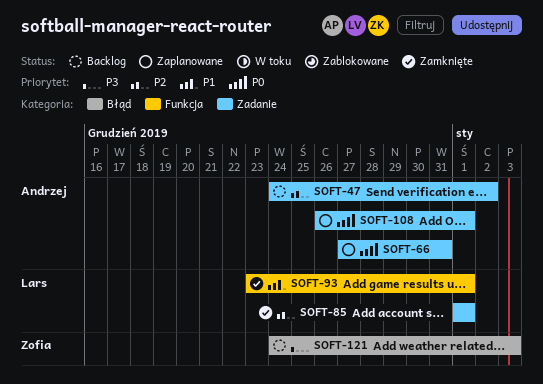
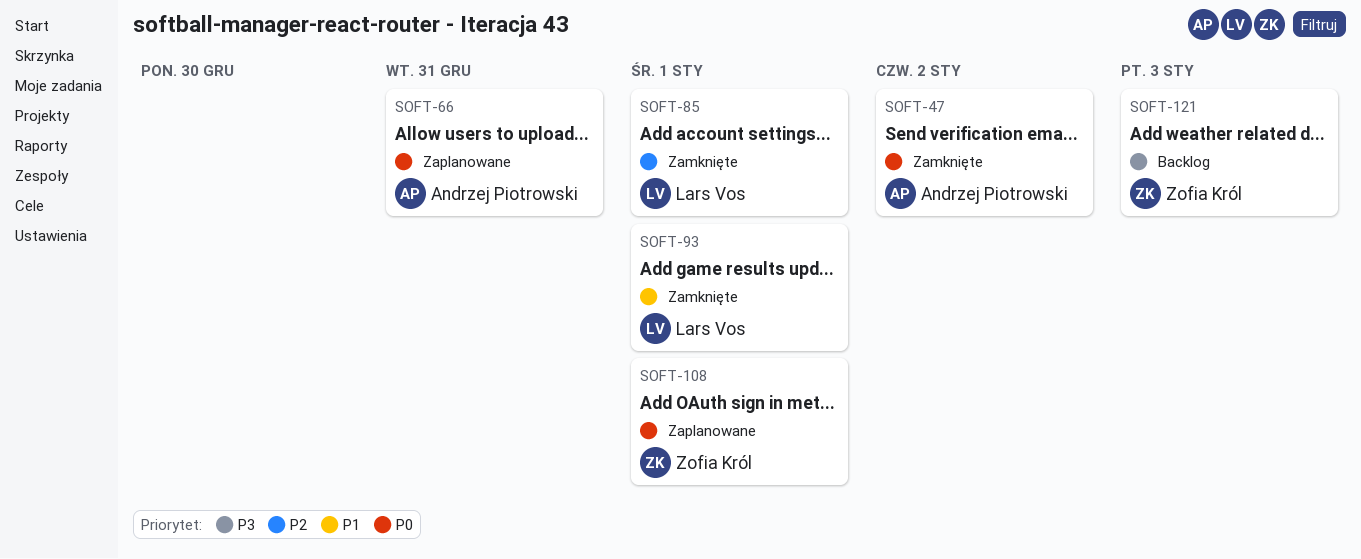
SOFT-47, status: Backlog -> Zamknięte
SOFT-47, priority: P2 -> P0
SOFT-108, owner: Andrzej Piotrowski -> Zofia Król

